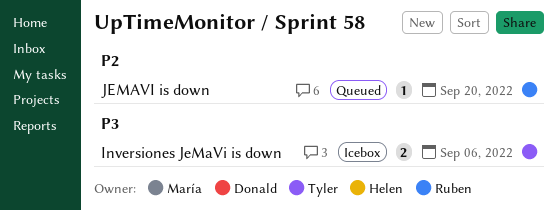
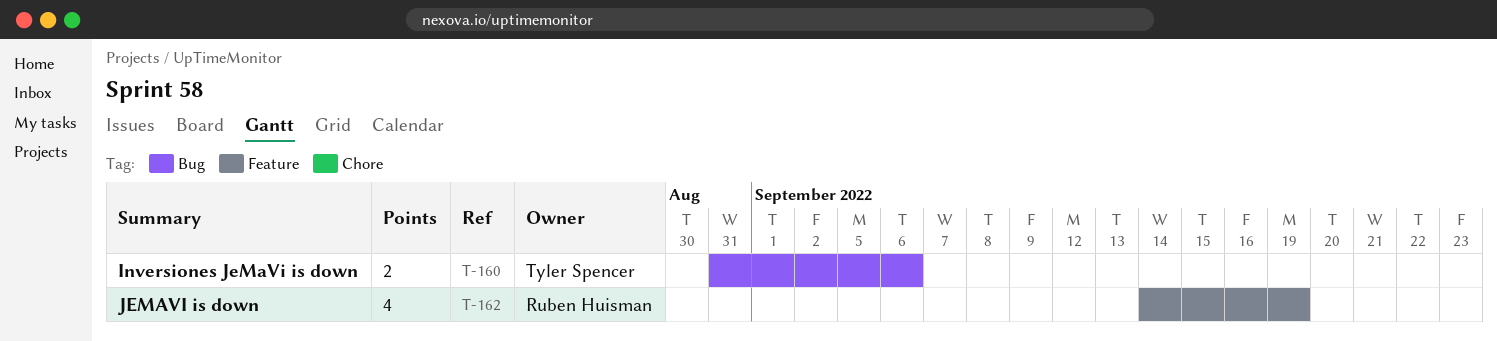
JEMAVI is down, estimate: 1 -> 4
JEMAVI is down, due: Sep 20 -> Sep 19

